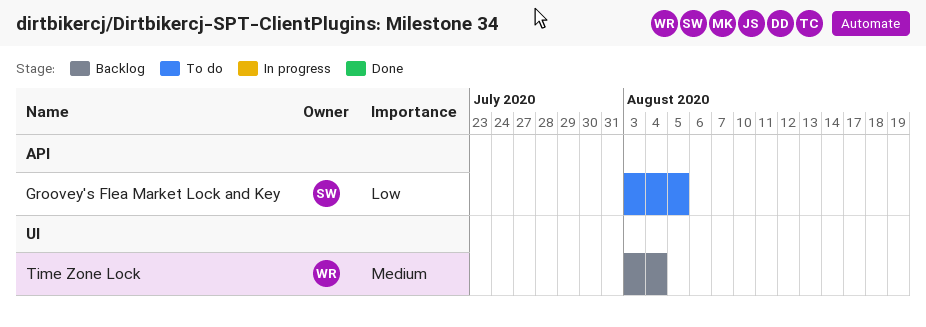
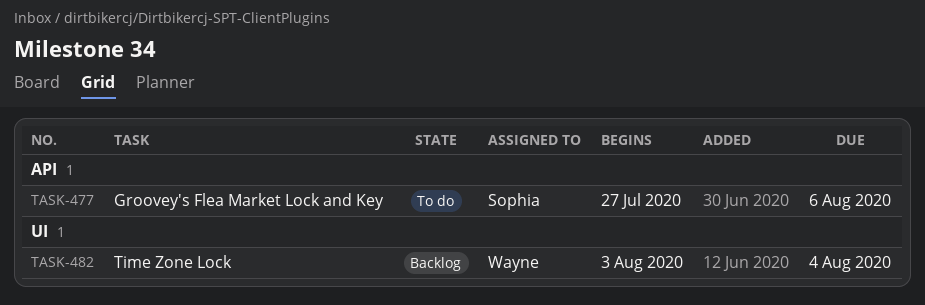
Groovey's Flea Market Lock and Key, start: Aug 3 -> Jul 27
Groovey's Flea Market Lock and Key, due: Aug 5 -> Aug 6

